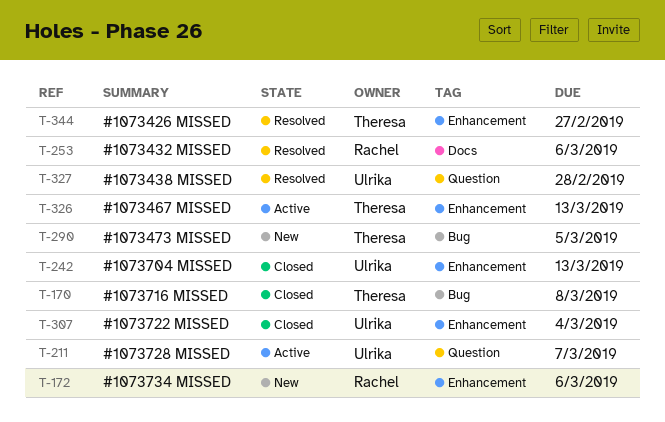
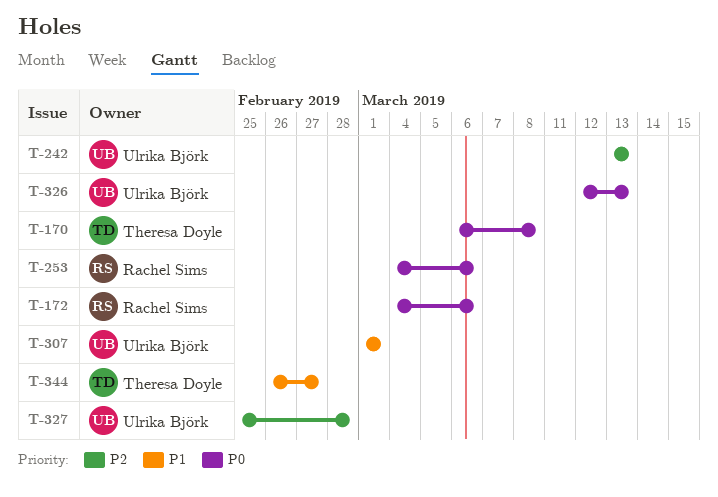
T-211: present -> none
T-290: present -> none
T-307, due: Mar 4 -> Mar 1
T-326, owner: Theresa Doyle -> Ulrika Björk

